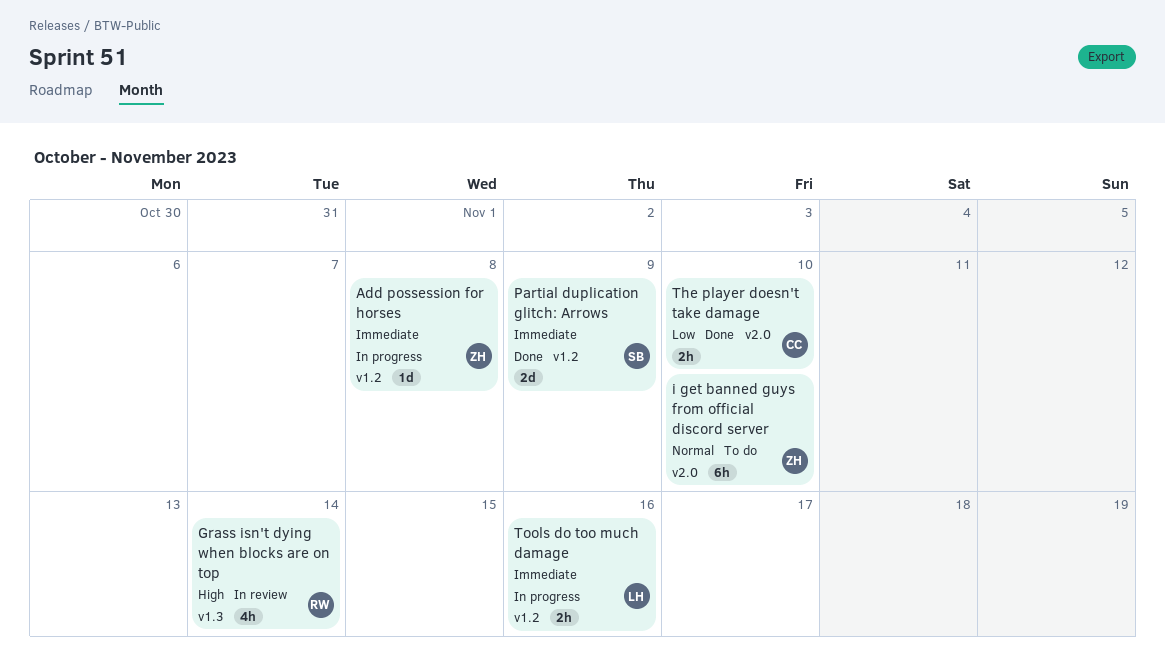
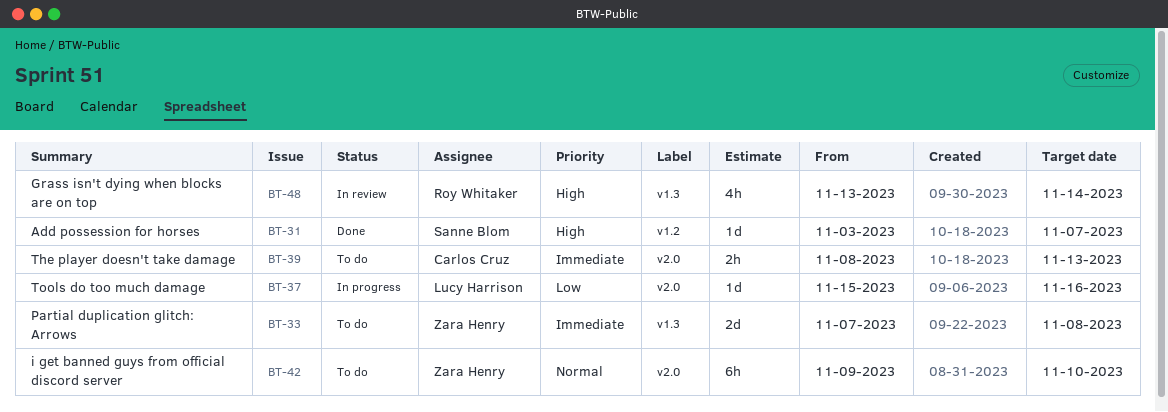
Add possession for horses, status: In progress -> Done
Add possession for horses, owner: Zara Henry -> Sanne Blom
Add possession for horses, priority: Immediate -> High
Add possession for horses, due: Nov 8 -> Nov 7
Partial duplication glitch: Arrows, status: Done -> To do
Partial duplication glitch: Arrows, owner: Sanne Blom -> Zara Henry
Partial duplication glitch: Arrows, label: v1.2 -> v1.3
Partial duplication glitch: Arrows, due: Nov 9 -> Nov 8
The player doesn't take damage, status: Done -> To do
The player doesn't take damage, priority: Low -> Immediate
The player doesn't take damage, due: Nov 10 -> Nov 13
Tools do too much damage, priority: Immediate -> Low
Tools do too much damage, label: v1.2 -> v2.0
Tools do too much damage, estimate: 2h -> 1d

